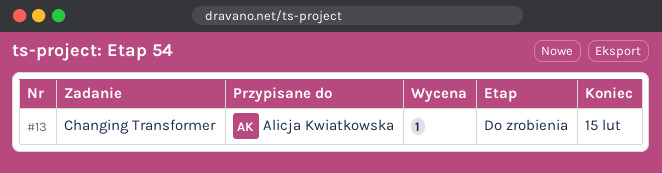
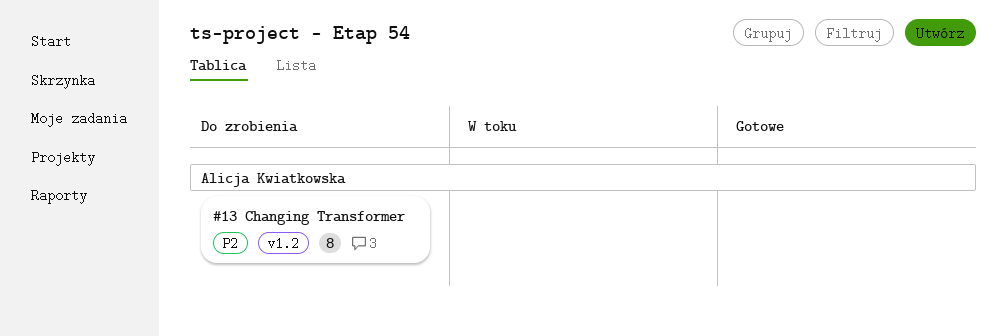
#13, estimate: 1 -> 8

